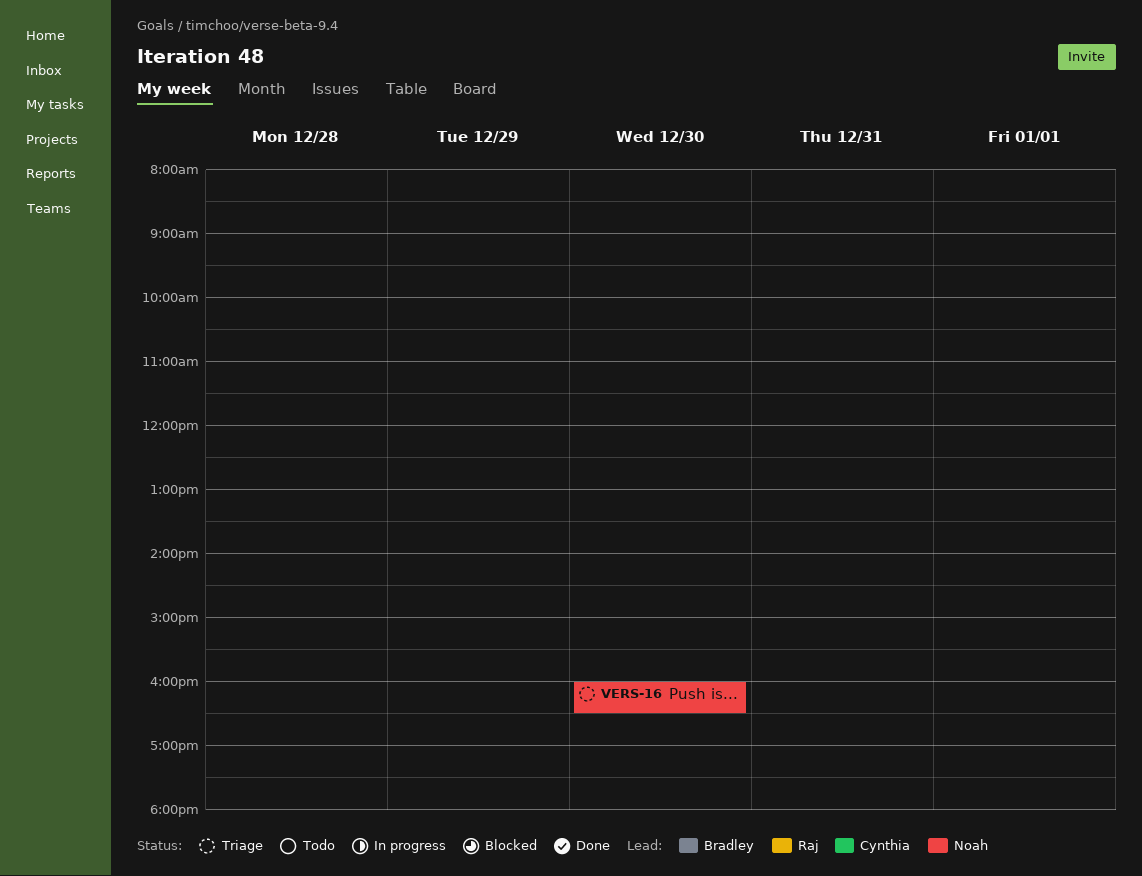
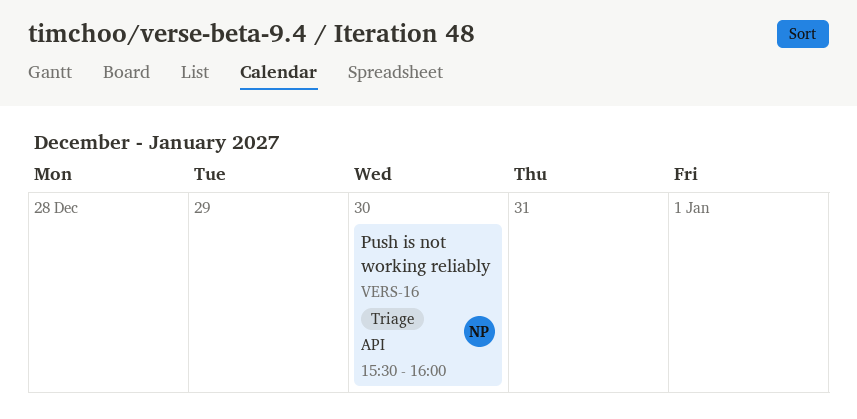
VERS-16, begins: 16:00 -> 15:30
VERS-16, ends: 16:30 -> 16:00

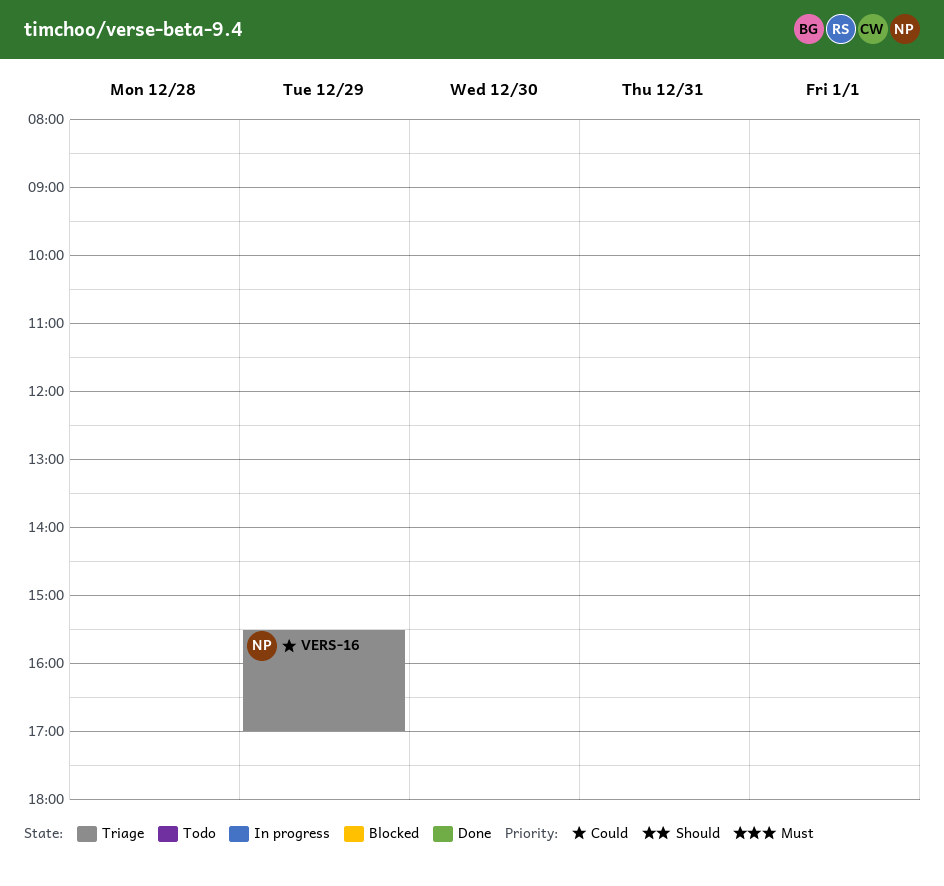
VERS-16, day: Dec 30 -> Dec 29
VERS-16, ends: 16:00 -> 17:00

